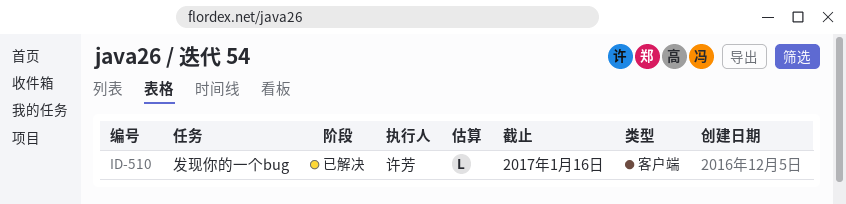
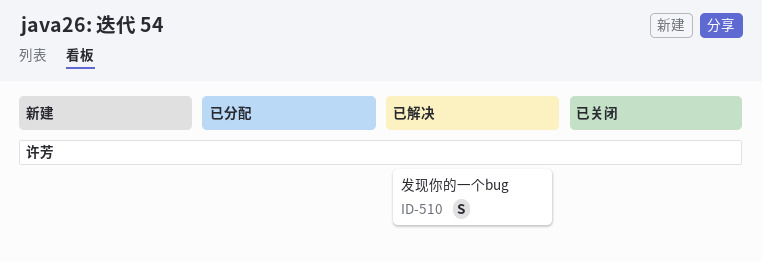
ID-510, estimate: L -> S

